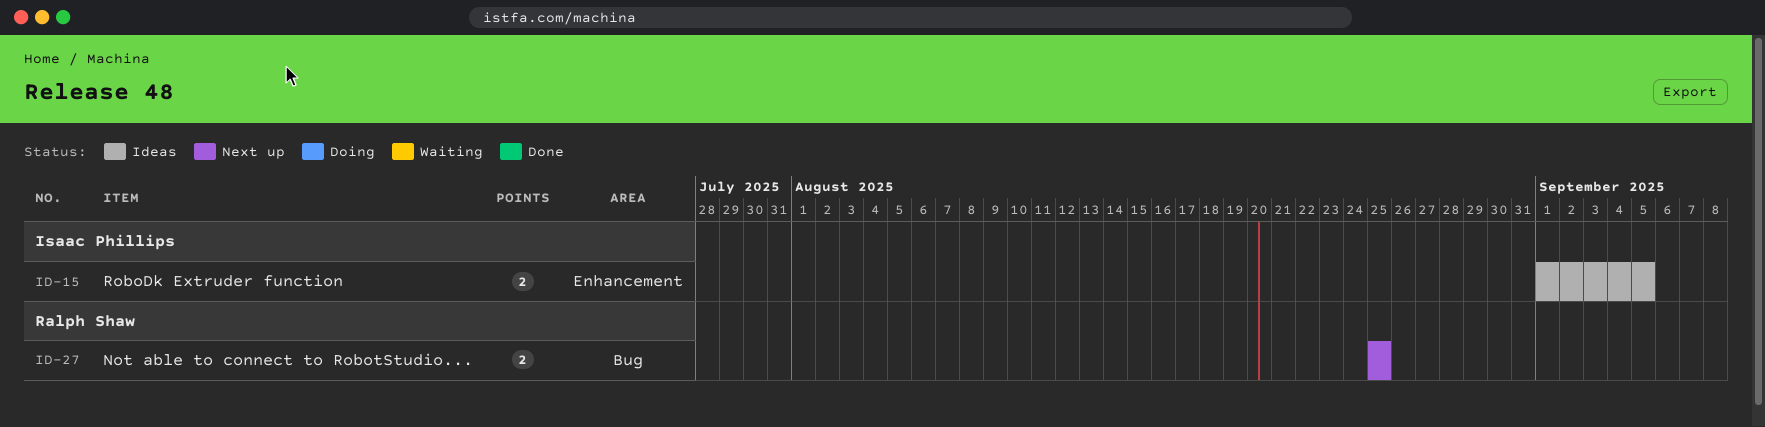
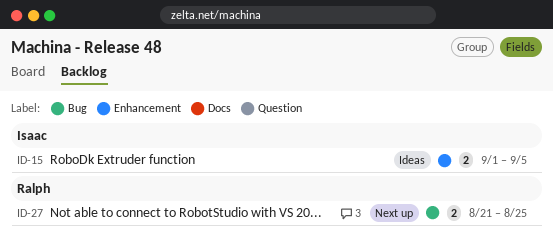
ID-27, start: Aug 25 -> Aug 21

